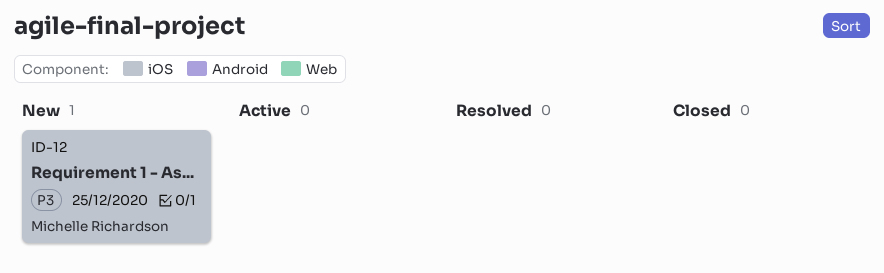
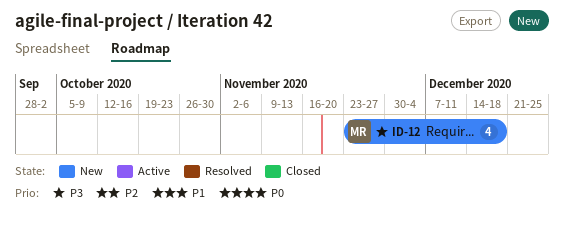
ID-12, due: Dec 25 -> Dec 18

